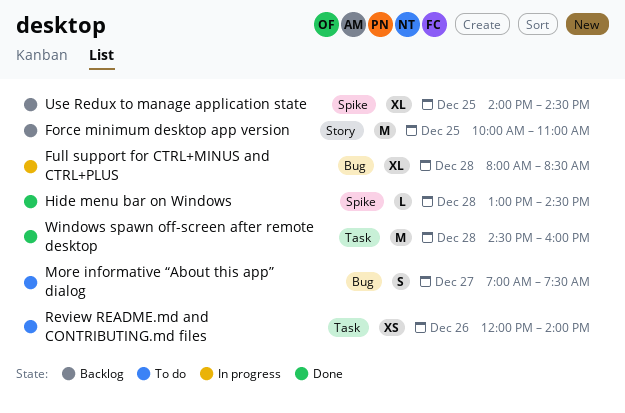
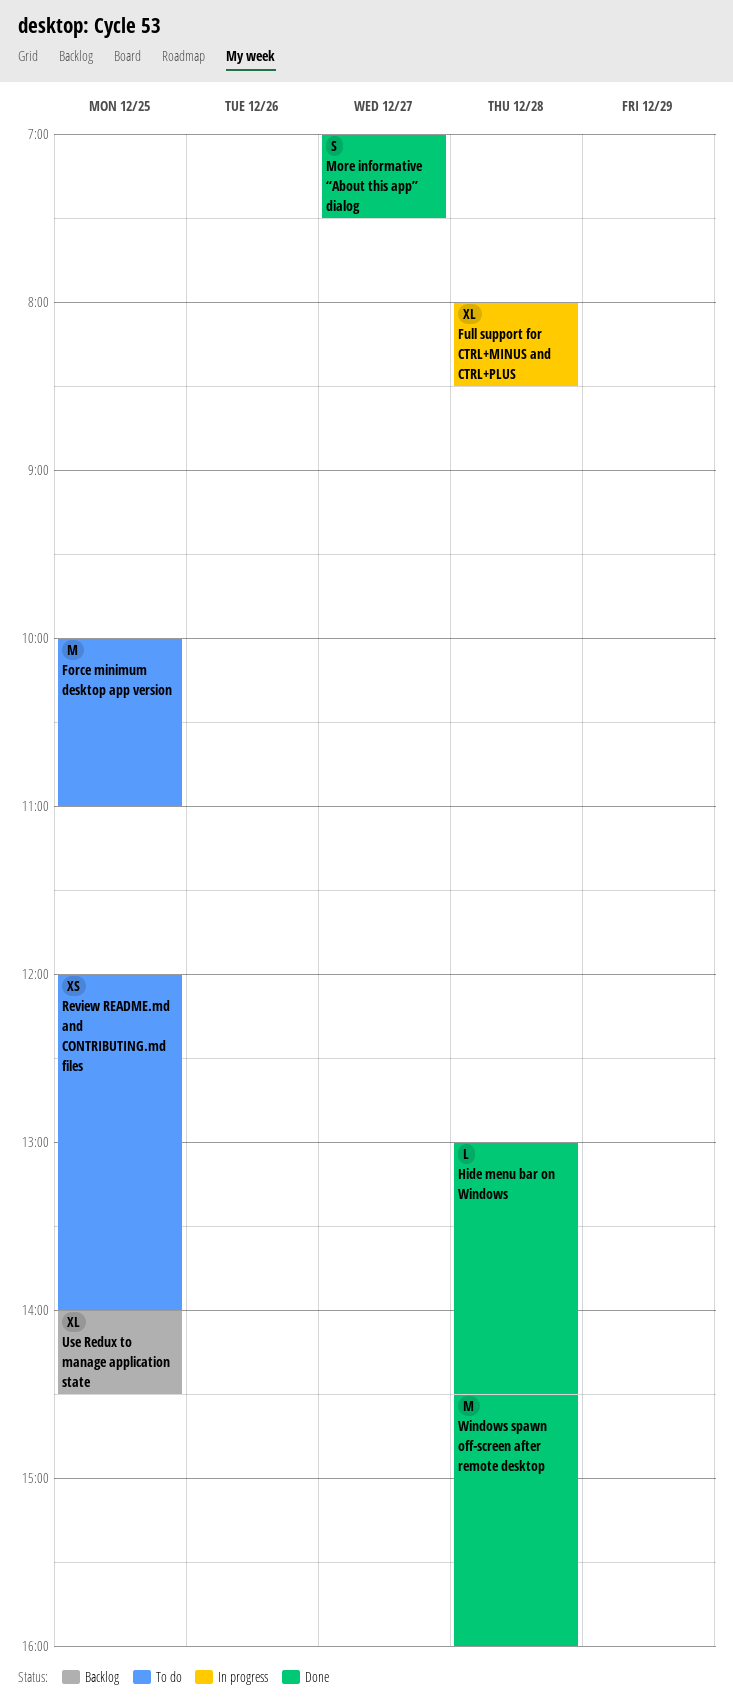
Force minimum desktop app version, status: Backlog -> To do
More informative “About this app” dialog, status: To do -> Done
Review README.md and CONTRIBUTING.md files, day: Dec 26 -> Dec 25

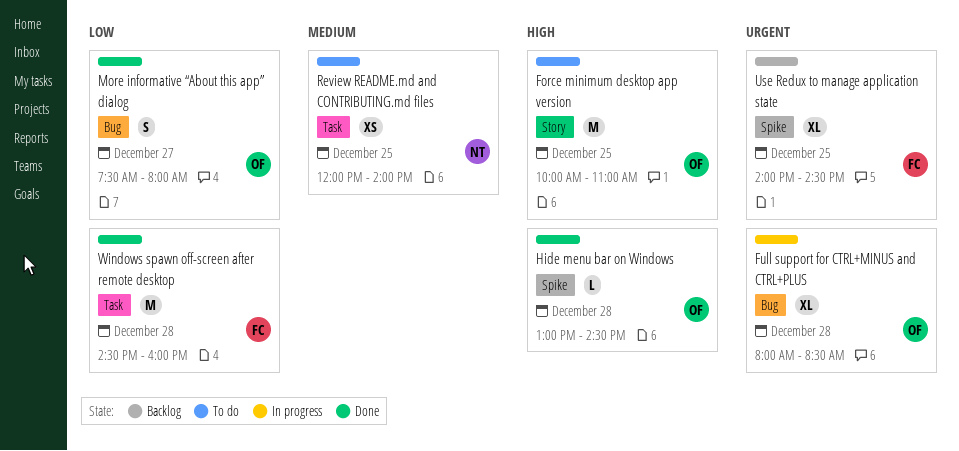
More informative “About this app” dialog, begins: 07:00 -> 07:30
More informative “About this app” dialog, ends: 07:30 -> 08:00

